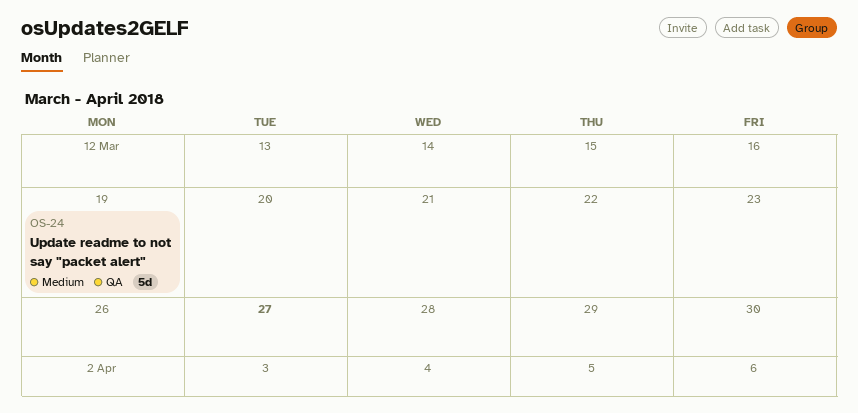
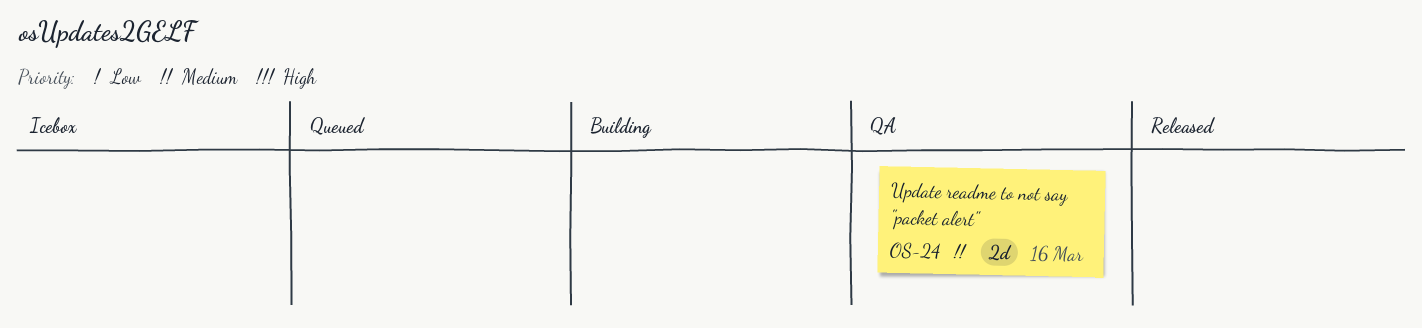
OS-24, estimate: 5d -> 2d
OS-24, due: Mar 19 -> Mar 16

